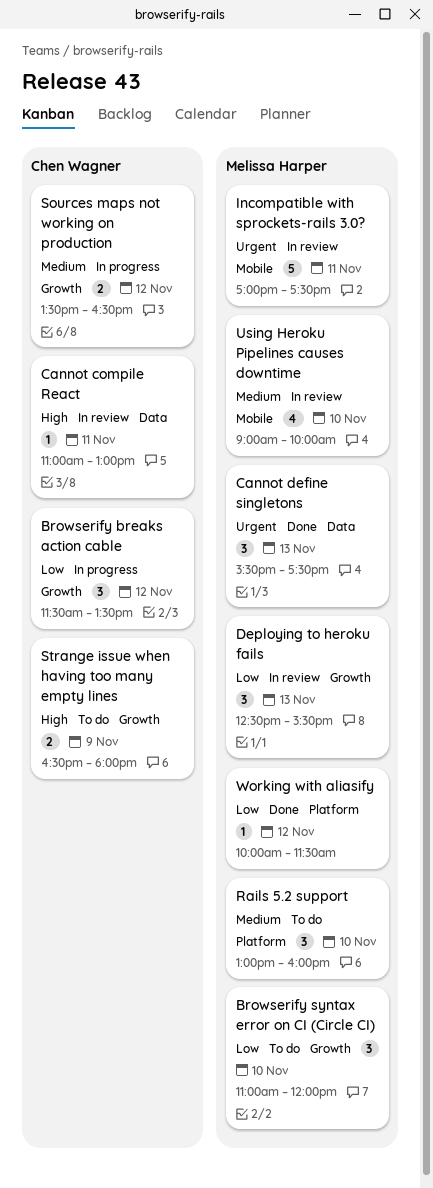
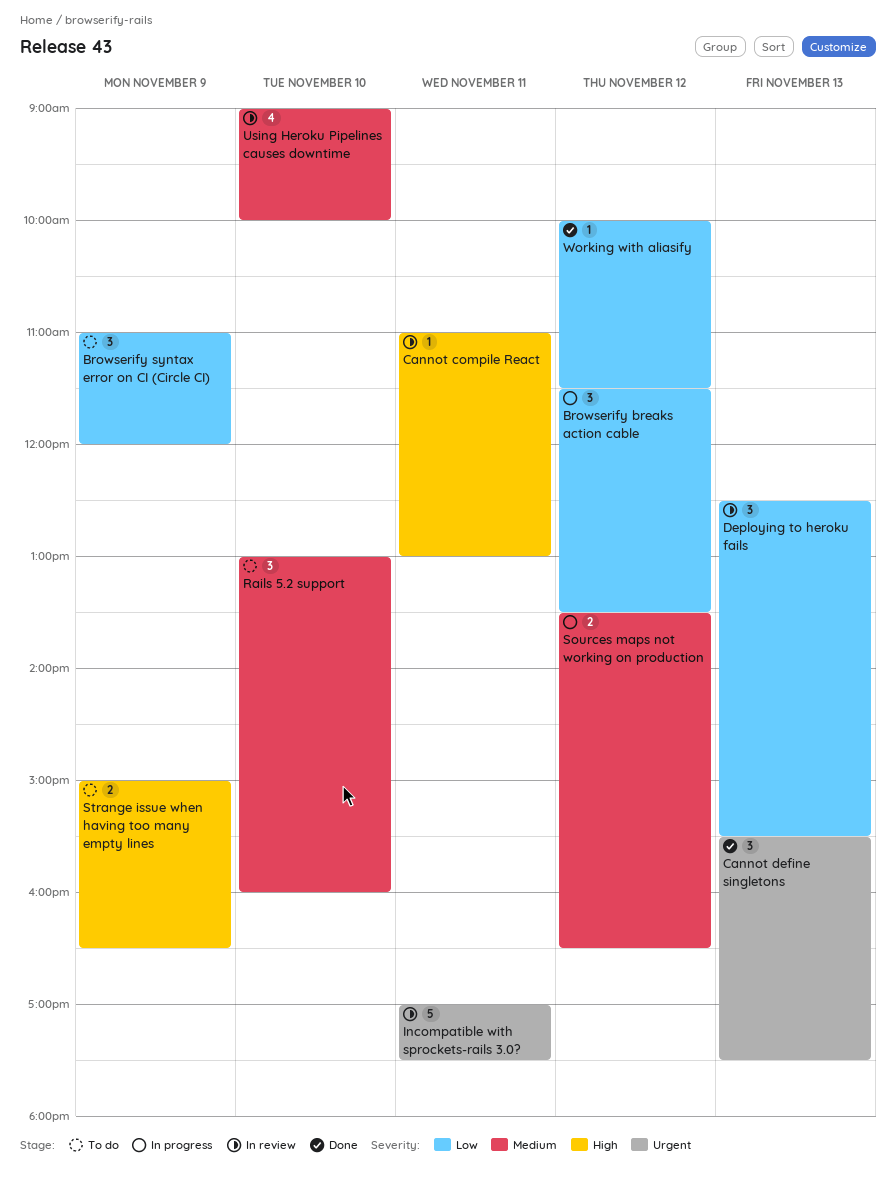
Browserify syntax error on CI (Circle CI), day: Nov 10 -> Nov 9
Strange issue when having too many empty lines, begins: 16:30 -> 15:00
Strange issue when having too many empty lines, ends: 18:00 -> 16:30

